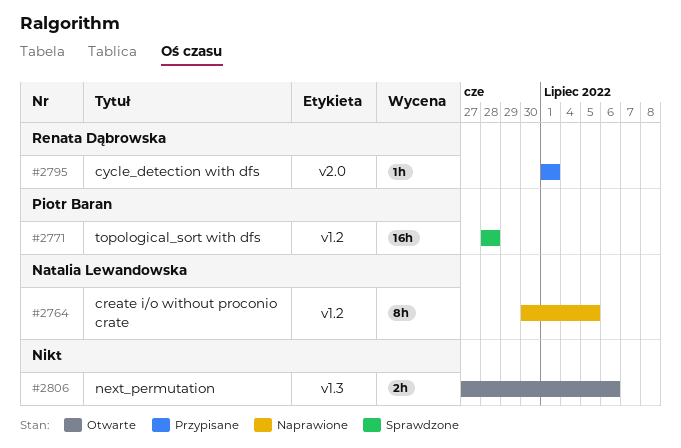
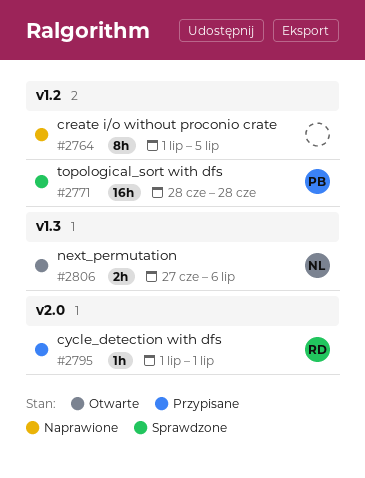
#2764, owner: Natalia Lewandowska -> none
#2764, start: Jun 30 -> Jul 1
#2806, owner: none -> Natalia Lewandowska

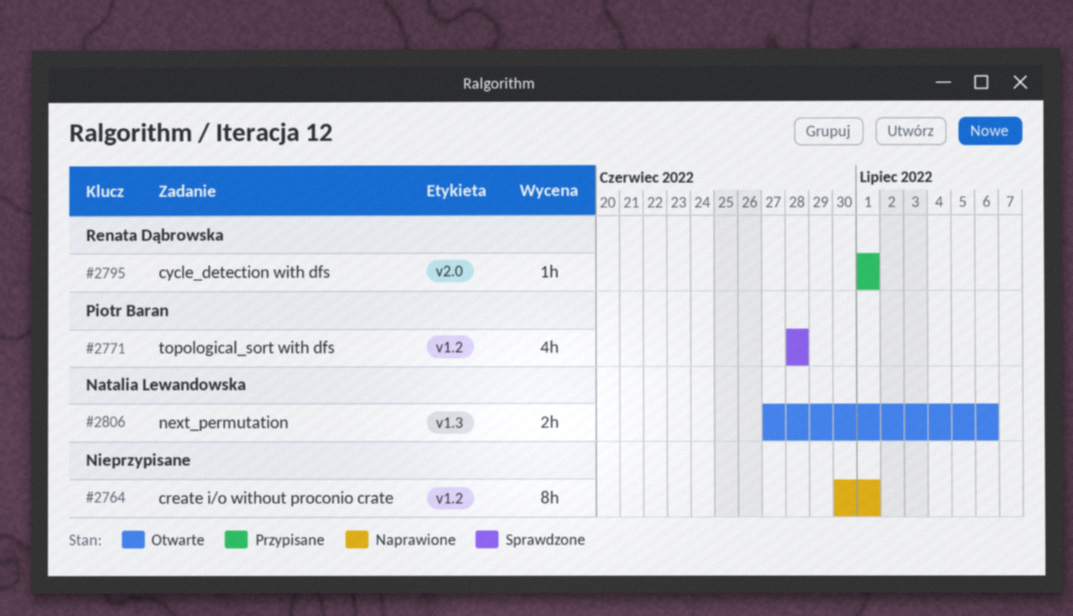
#2764, start: Jul 1 -> Jun 30
#2764, due: Jul 5 -> Jul 1
#2771, estimate: 16h -> 4h

